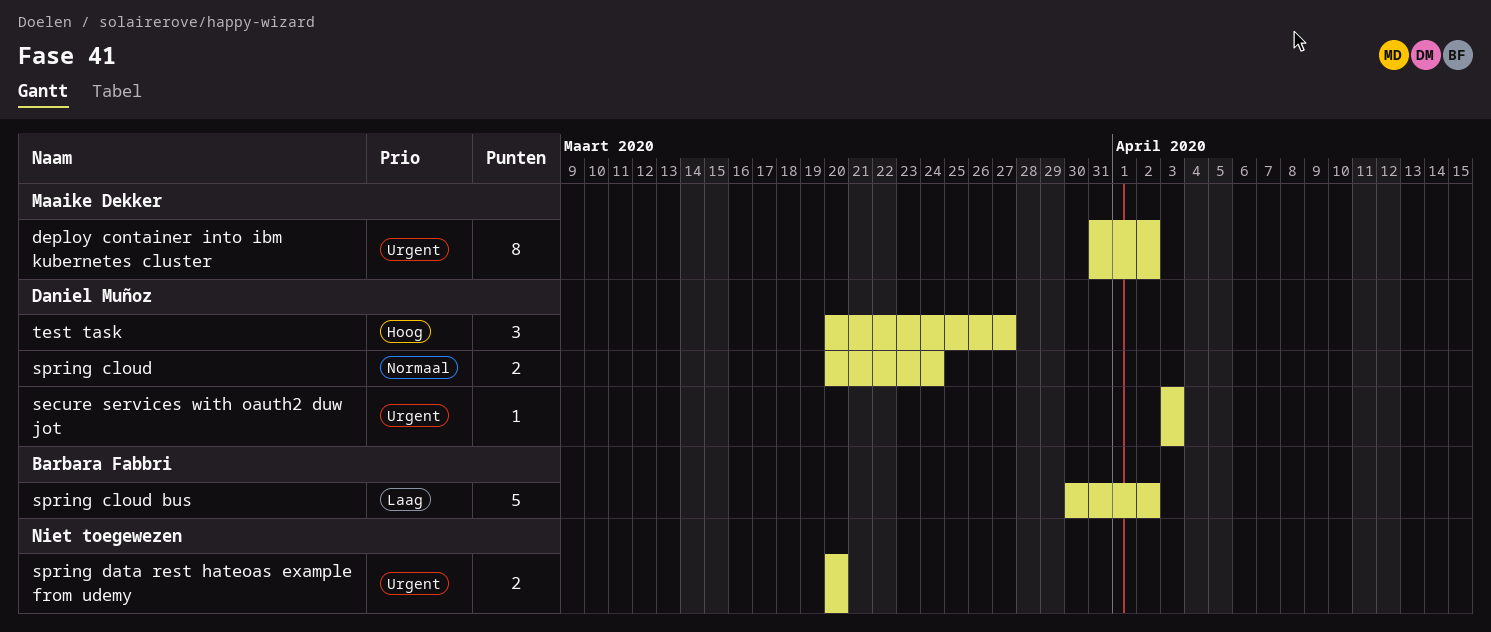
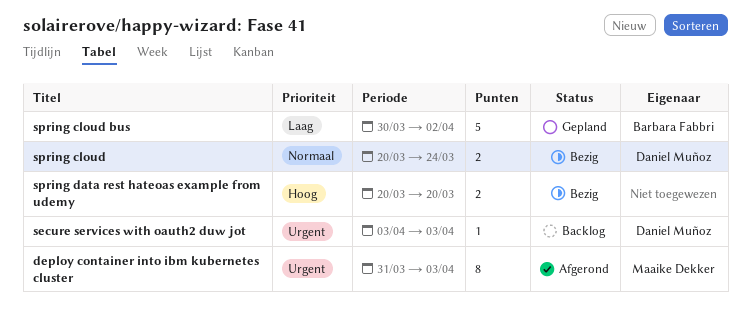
deploy container into ibm kubernetes cluster, due: Apr 2 -> Apr 3
spring data rest hateoas example from udemy, priority: Urgent -> Hoog
test task: present -> none

